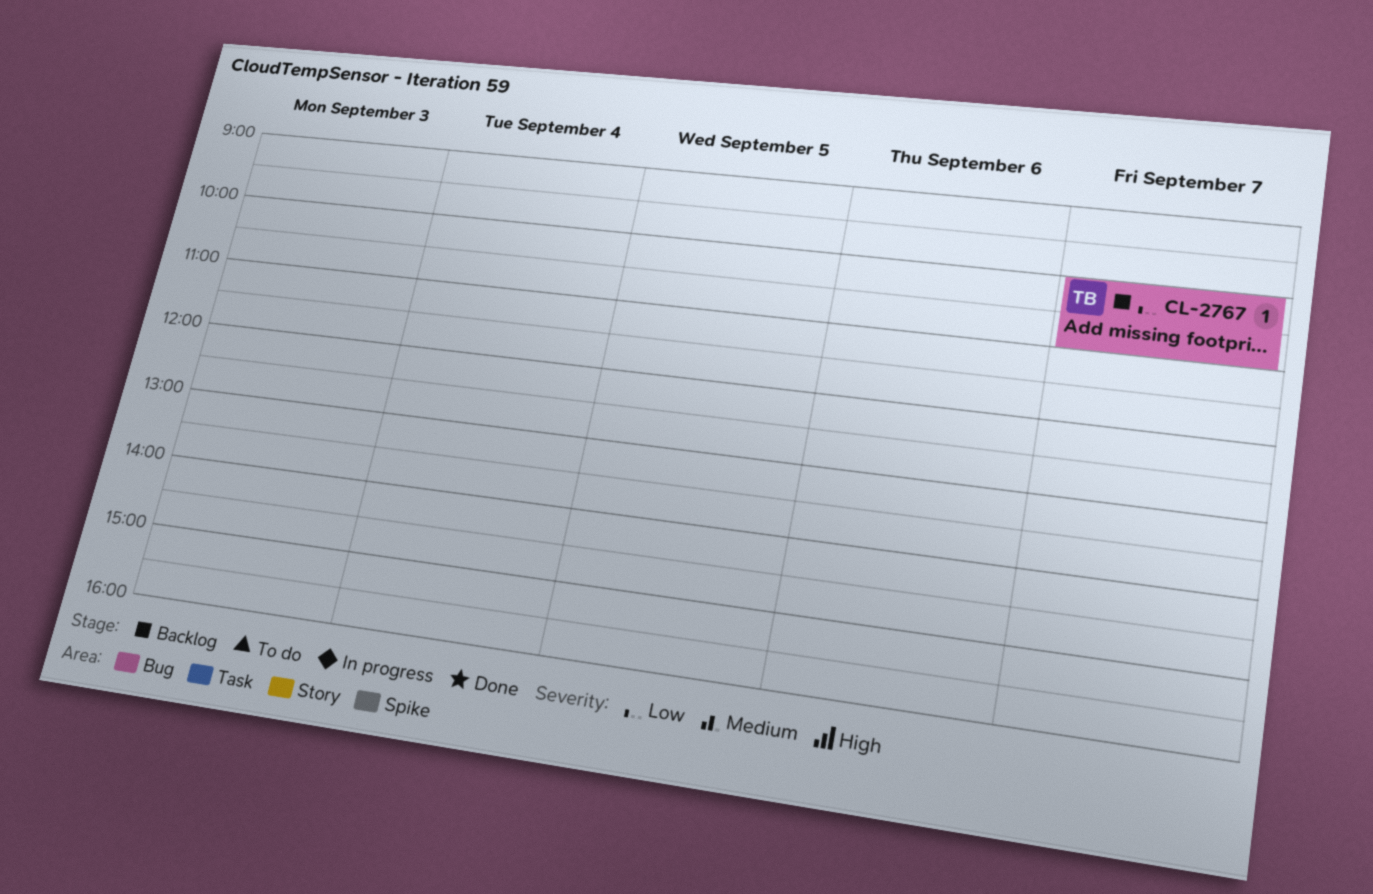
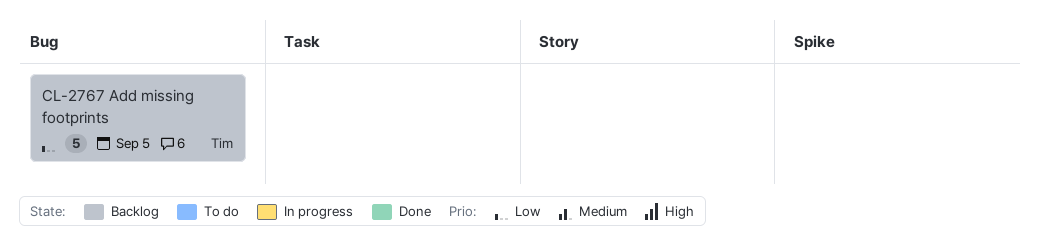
CL-2767, estimate: 1 -> 5
CL-2767, day: Sep 7 -> Sep 5

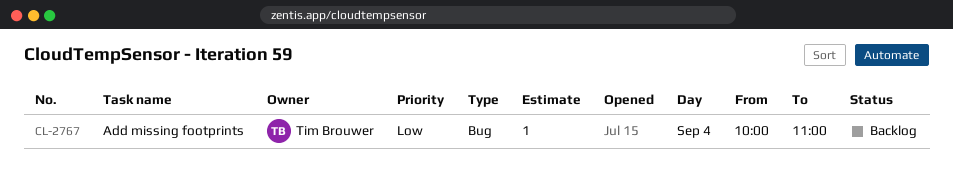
CL-2767, estimate: 5 -> 1
CL-2767, day: Sep 5 -> Sep 4

